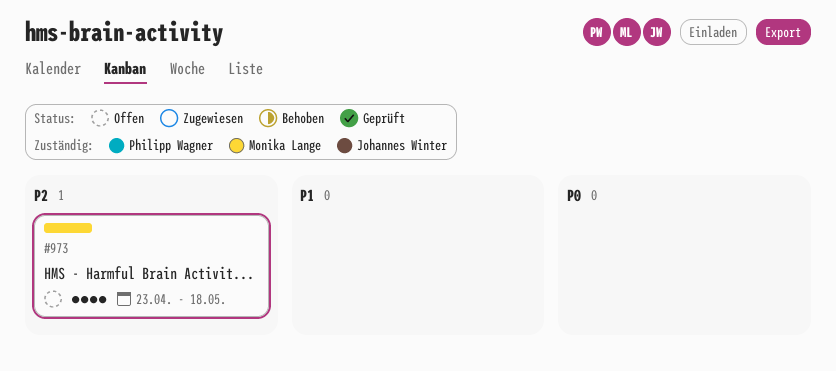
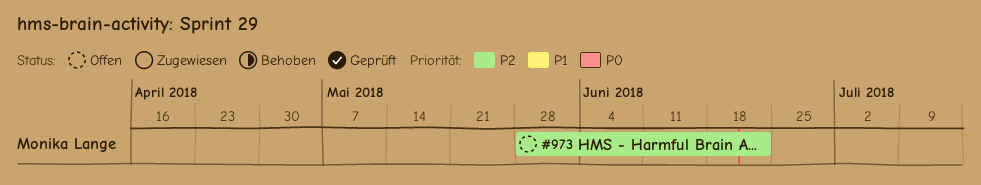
#973, start: Apr 23 -> May 28
#973, due: May 18 -> Jun 22

